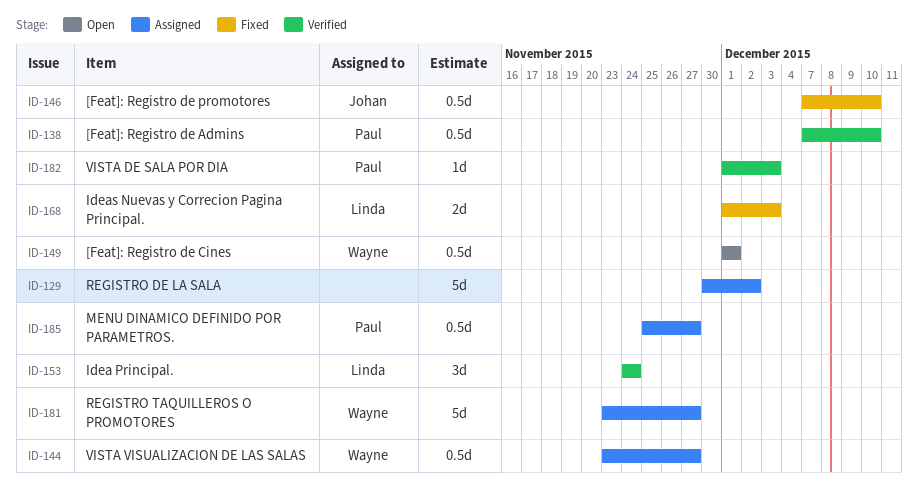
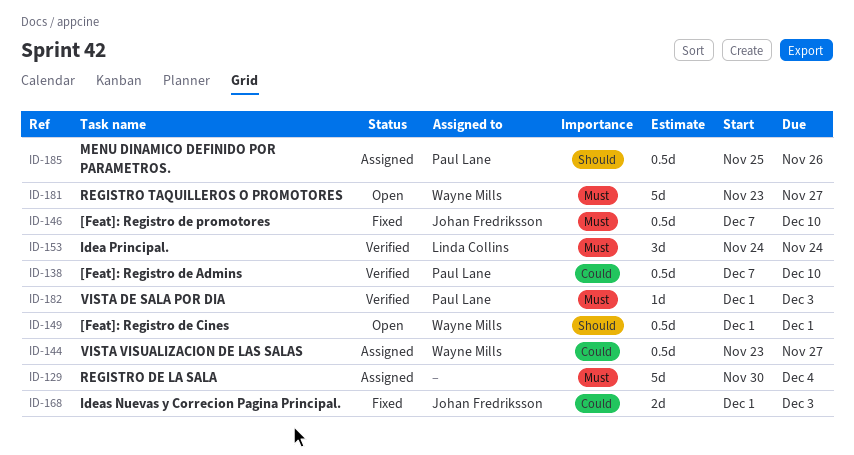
ID-129, due: Dec 2 -> Dec 4
ID-168, owner: Linda Collins -> Johan Fredriksson
ID-181, status: Assigned -> Open
ID-185, due: Nov 27 -> Nov 26

